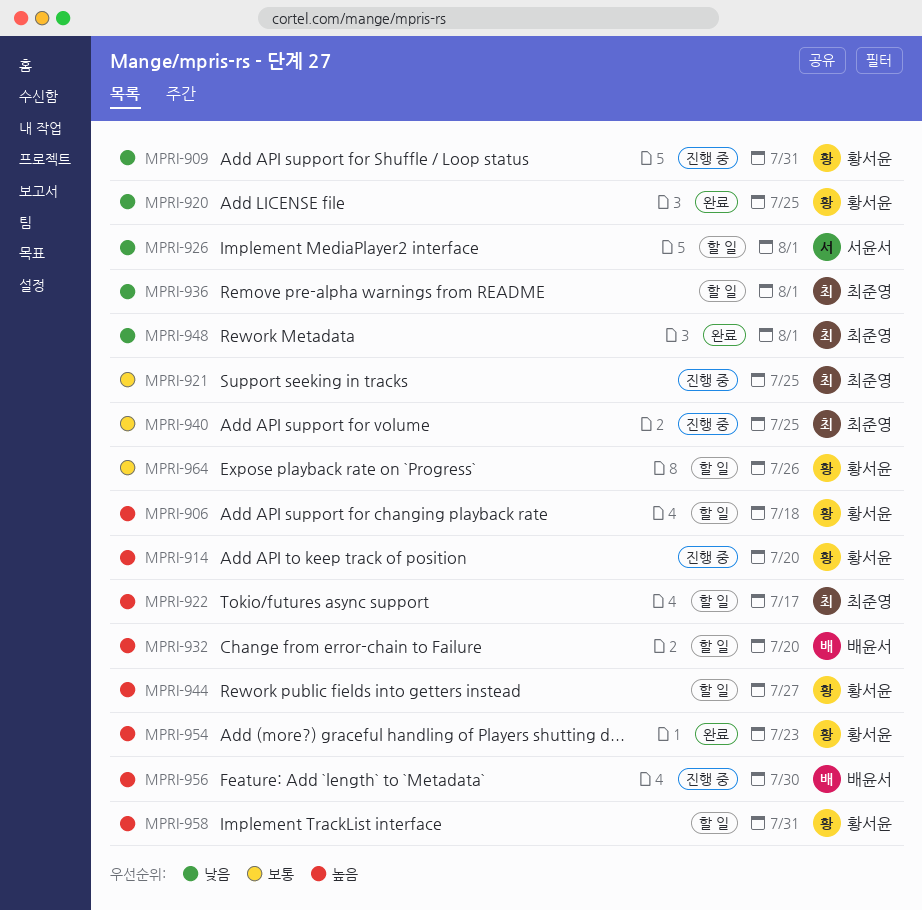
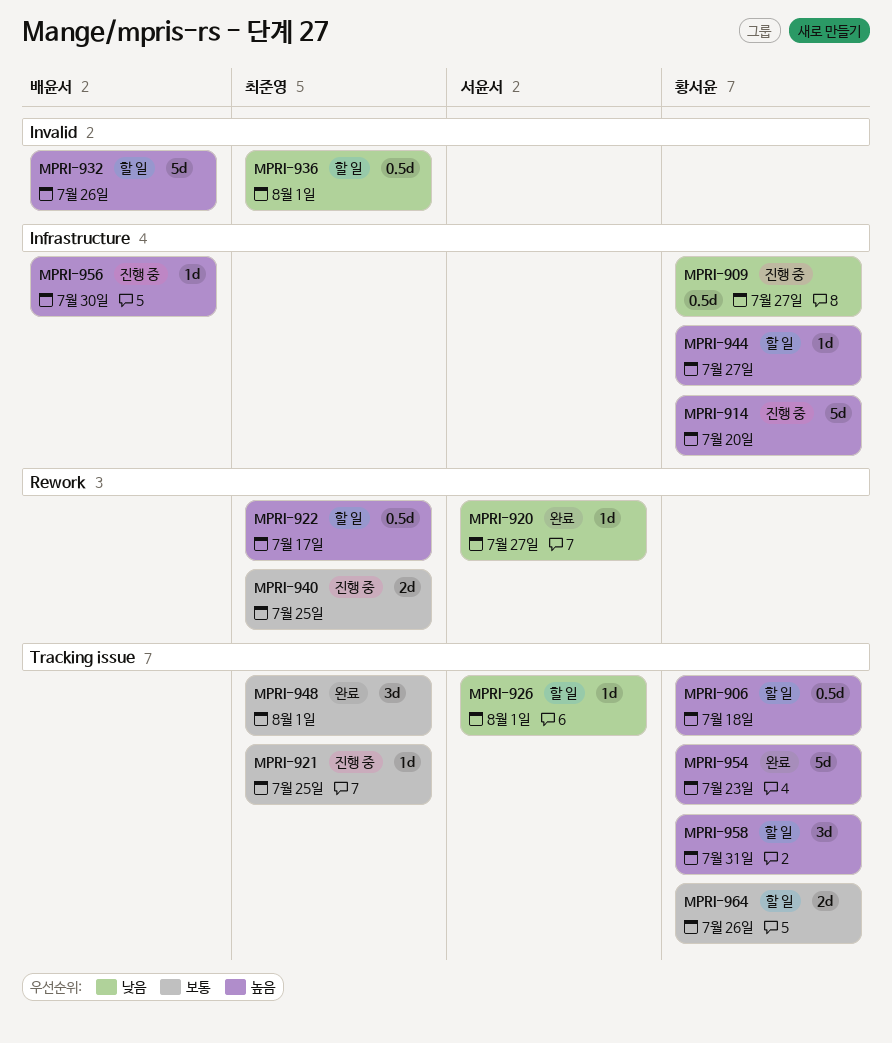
MPRI-909, due: Jul 31 -> Jul 27
MPRI-920, owner: 황서윤 -> 서윤서
MPRI-920, due: Jul 25 -> Jul 27
MPRI-932, due: Jul 20 -> Jul 26
MPRI-948, priority: 낮음 -> 보통

